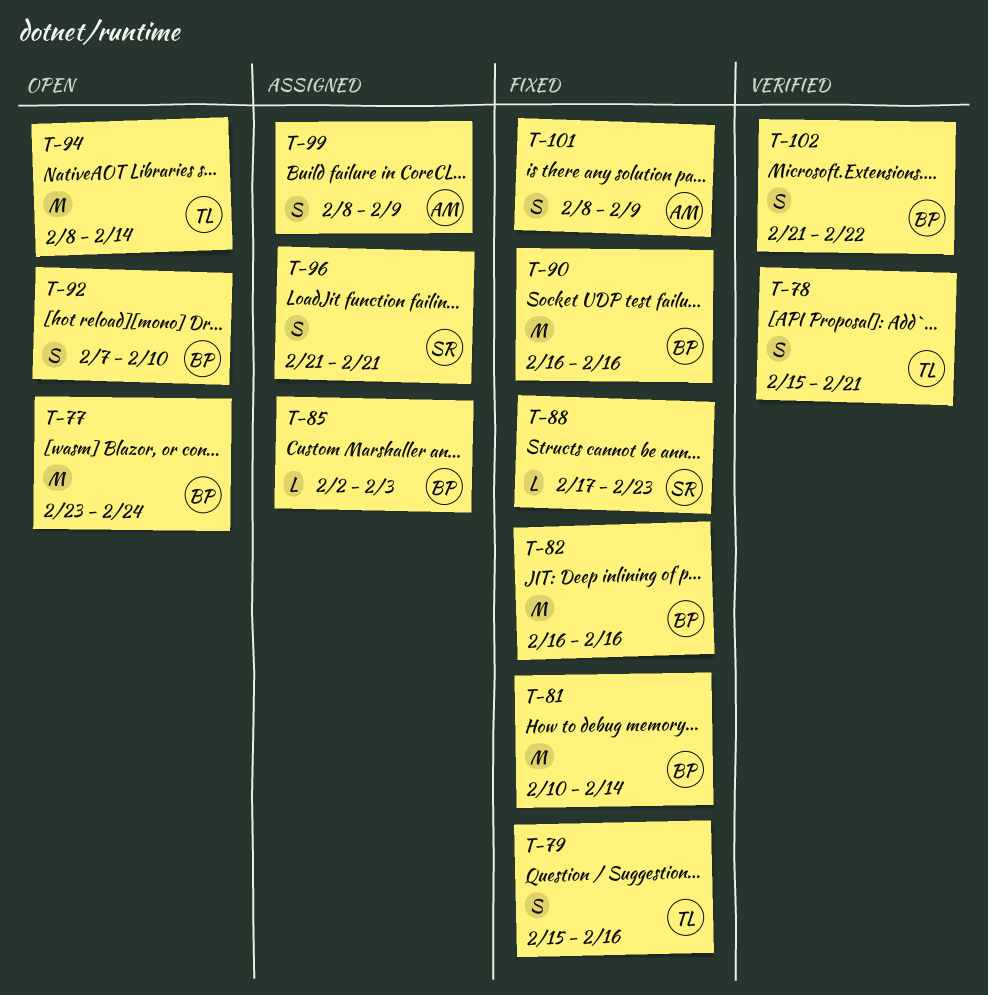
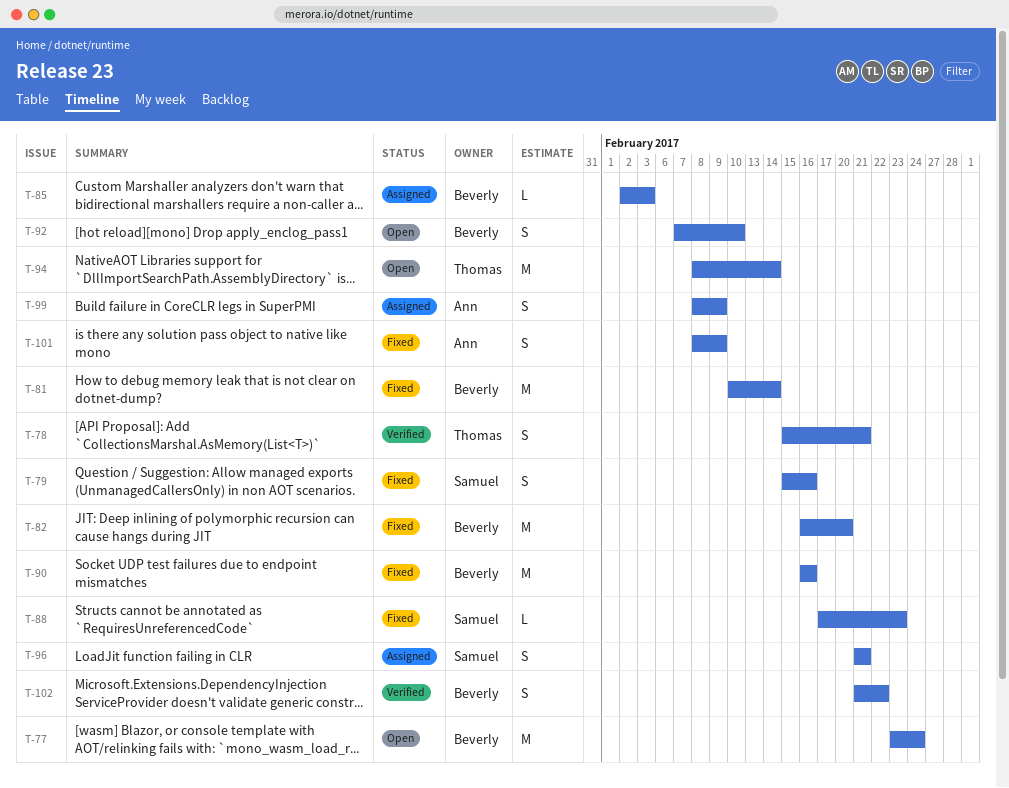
T-79, owner: Thomas -> Samuel
T-82, due: Feb 16 -> Feb 20

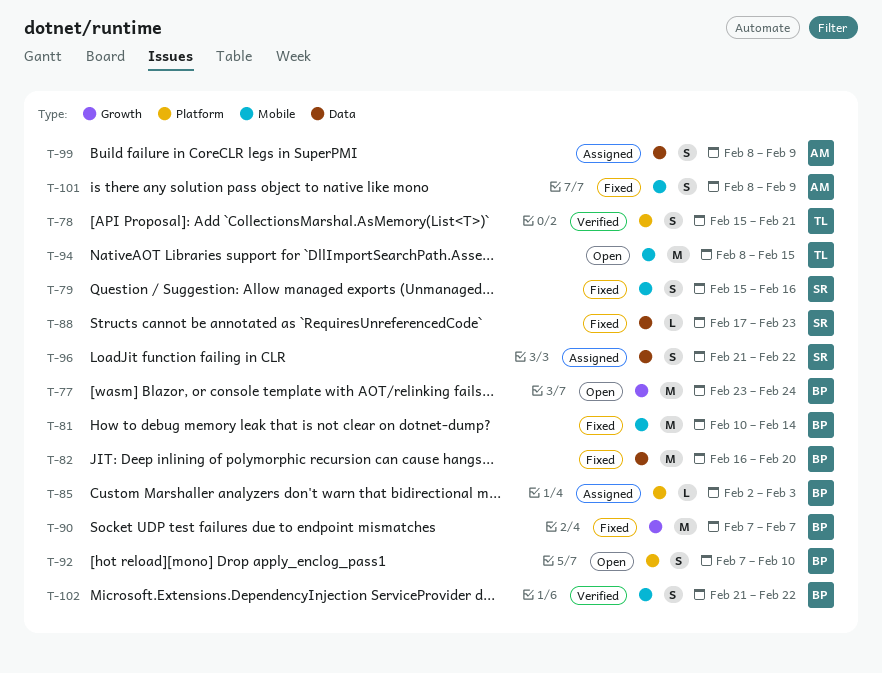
T-90, start: Feb 16 -> Feb 7
T-90, due: Feb 16 -> Feb 7
T-94, due: Feb 14 -> Feb 15
T-96, due: Feb 21 -> Feb 22

